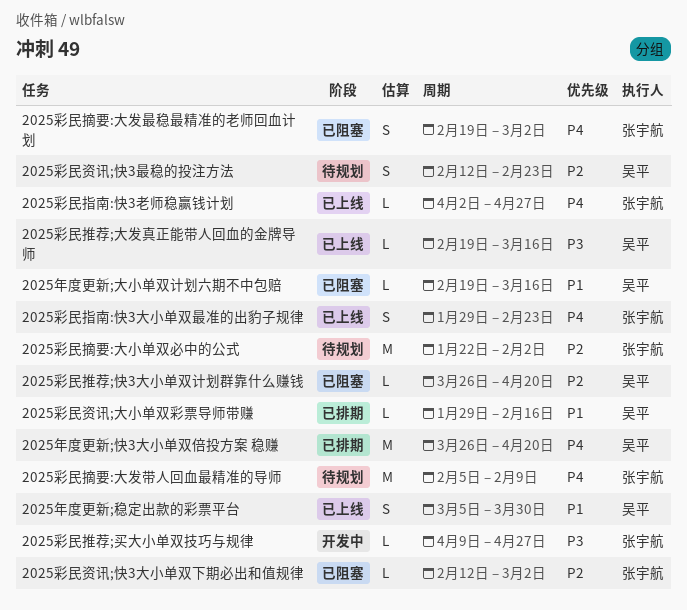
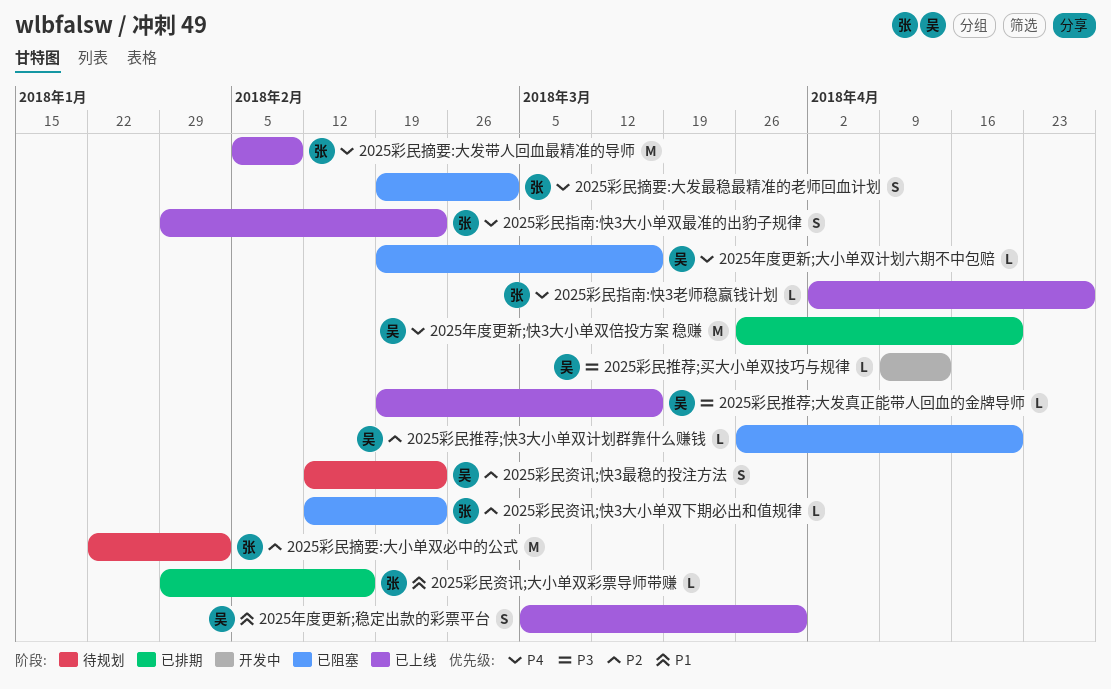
2025年度更新;大小单双计划六期不中包赔, priority: P1 -> P4
2025彩民推荐;买大小单双技巧与规律, owner: 张宇航 -> 吴平
2025彩民推荐;买大小单双技巧与规律, due: Apr 27 -> Apr 13
2025彩民摘要:大发带人回血最精准的导师, status: 待规划 -> 已上线
2025彩民资讯;大小单双彩票导师带赚, owner: 吴平 -> 张宇航
2025彩民资讯;快3大小单双下期必出和值规律, due: Mar 2 -> Feb 23

